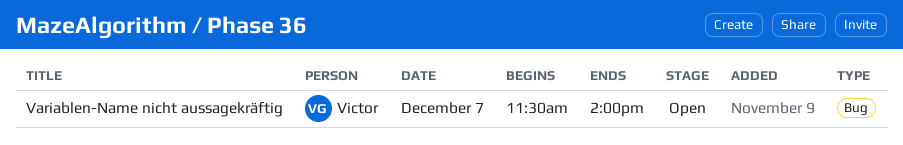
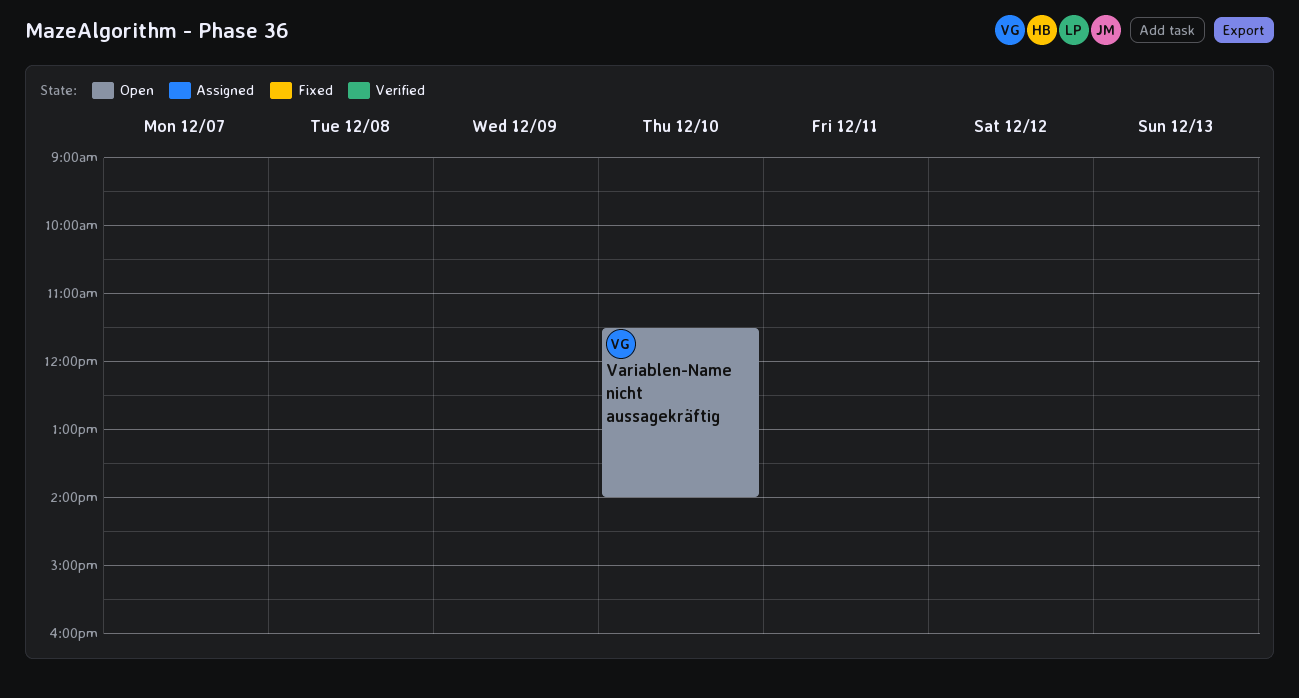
Variablen-Name nicht aussagekräftig, day: Dec 7 -> Dec 10

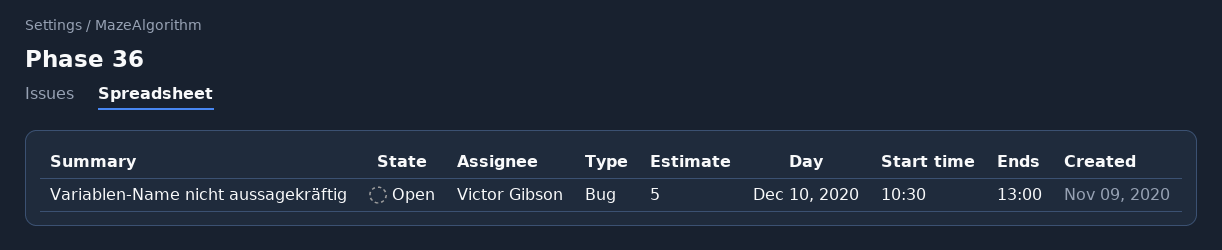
Variablen-Name nicht aussagekräftig, begins: 11:30 -> 10:30
Variablen-Name nicht aussagekräftig, ends: 14:00 -> 13:00

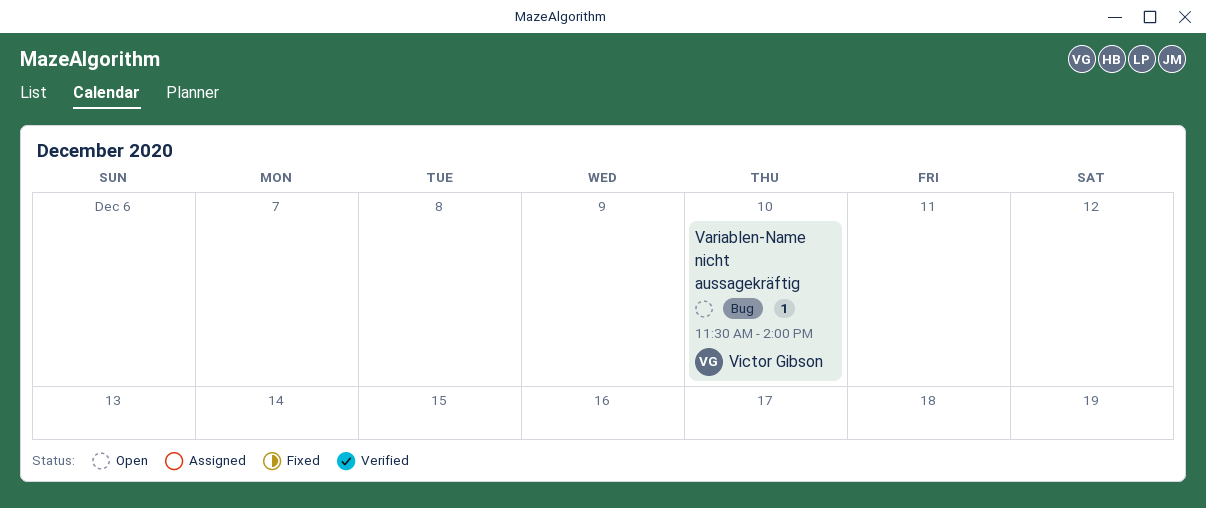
Variablen-Name nicht aussagekräftig, estimate: 5 -> 1
Variablen-Name nicht aussagekräftig, begins: 10:30 -> 11:30
Variablen-Name nicht aussagekräftig, ends: 13:00 -> 14:00

